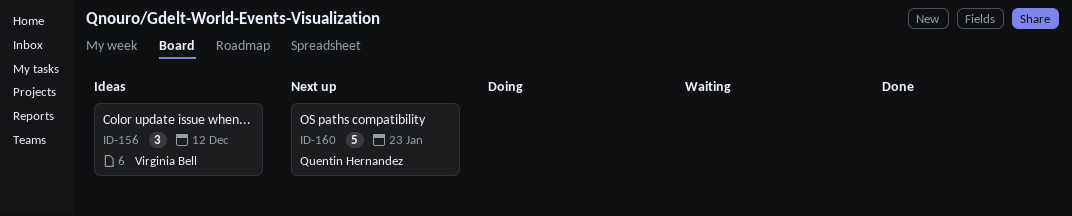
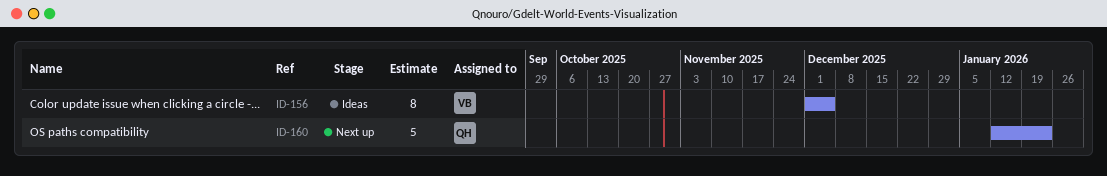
ID-156, estimate: 3 -> 8
ID-156, due: Dec 12 -> Dec 5

